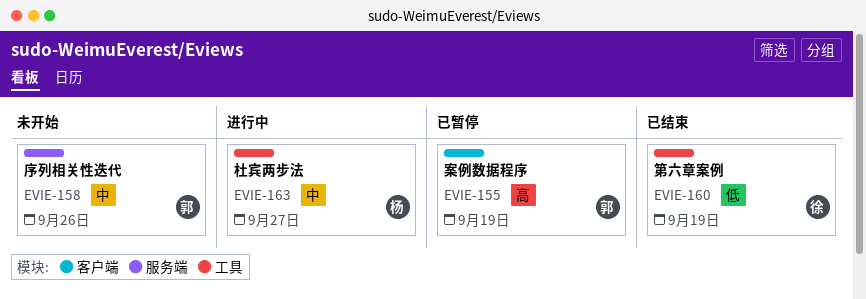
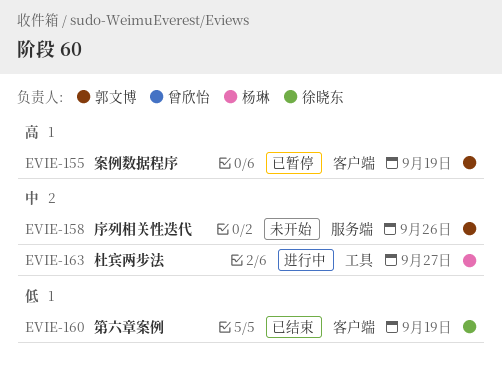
EVIE-160, label: 工具 -> 客户端

